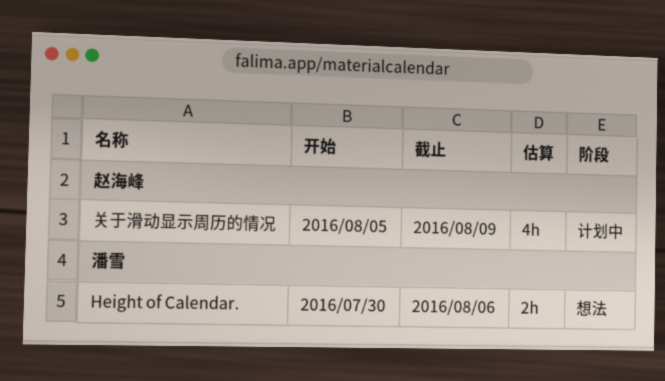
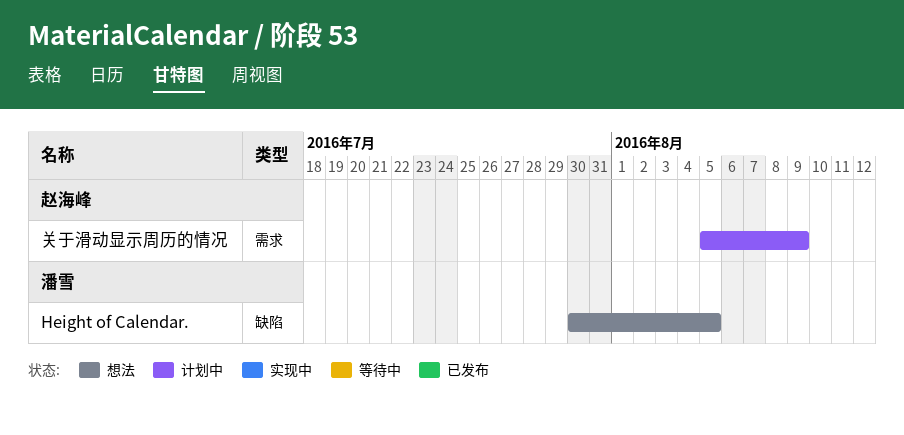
Height of Calendar., due: Aug 6 -> Aug 5

